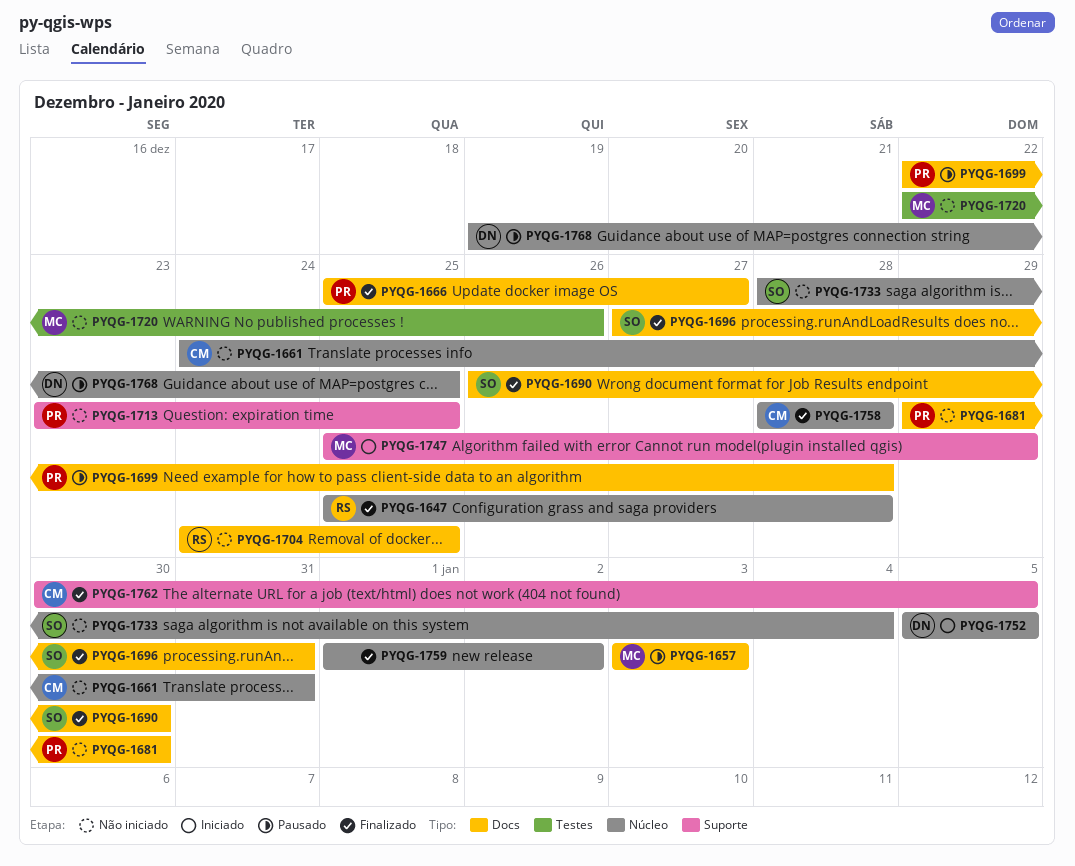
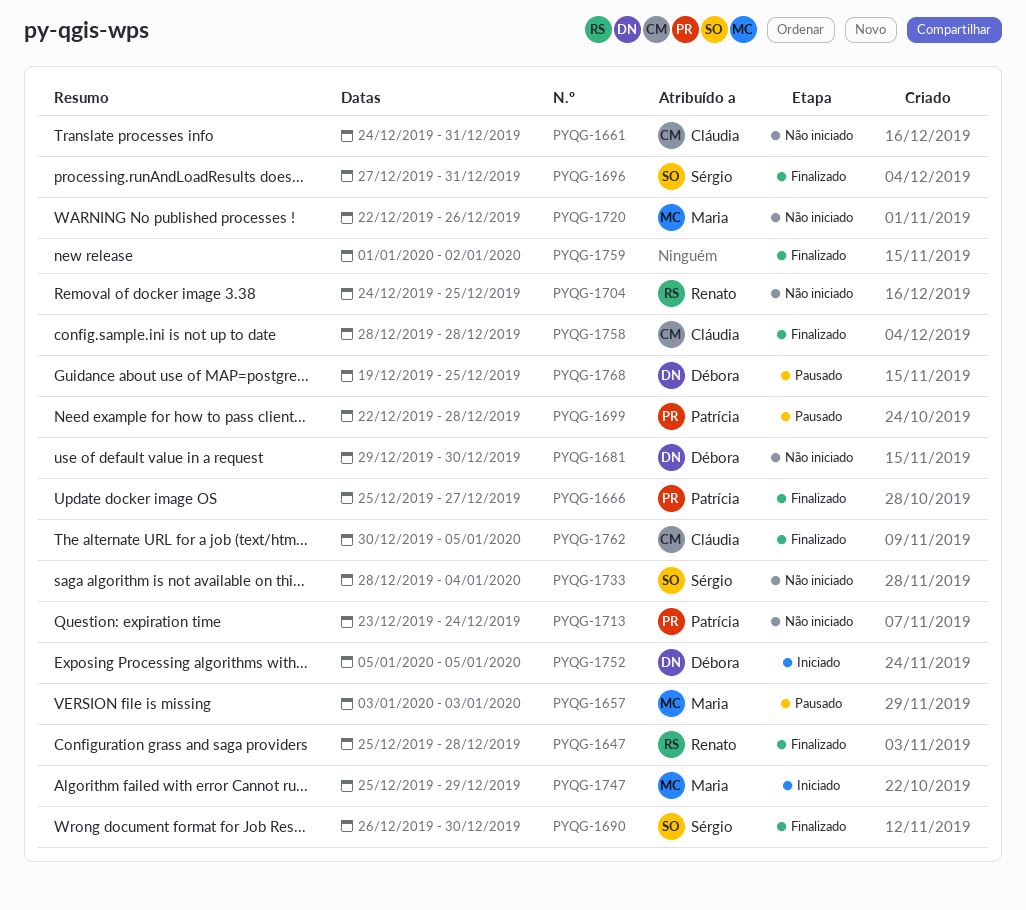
PYQG-1681, owner: Patrícia -> Débora
PYQG-1713, due: Dec 25 -> Dec 24

